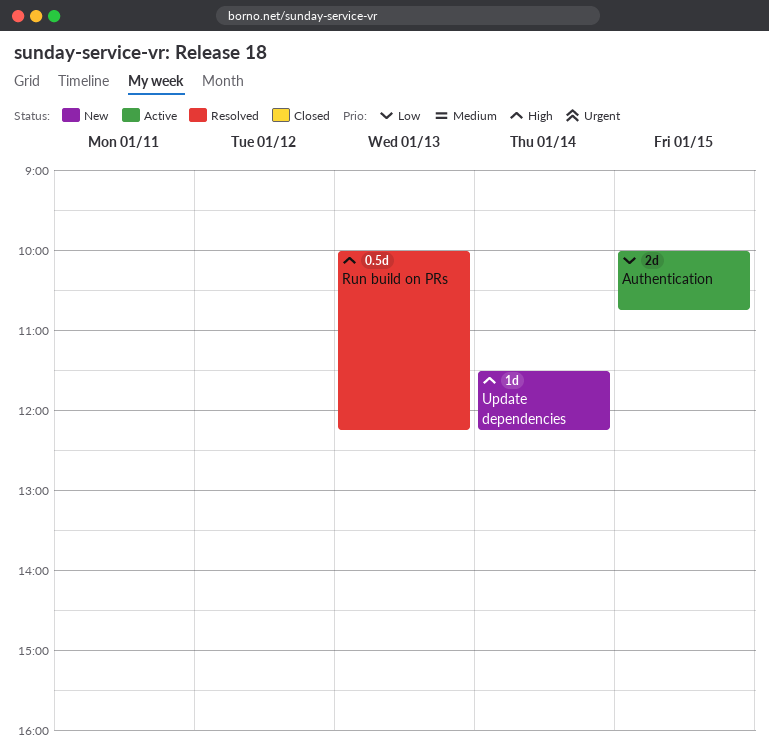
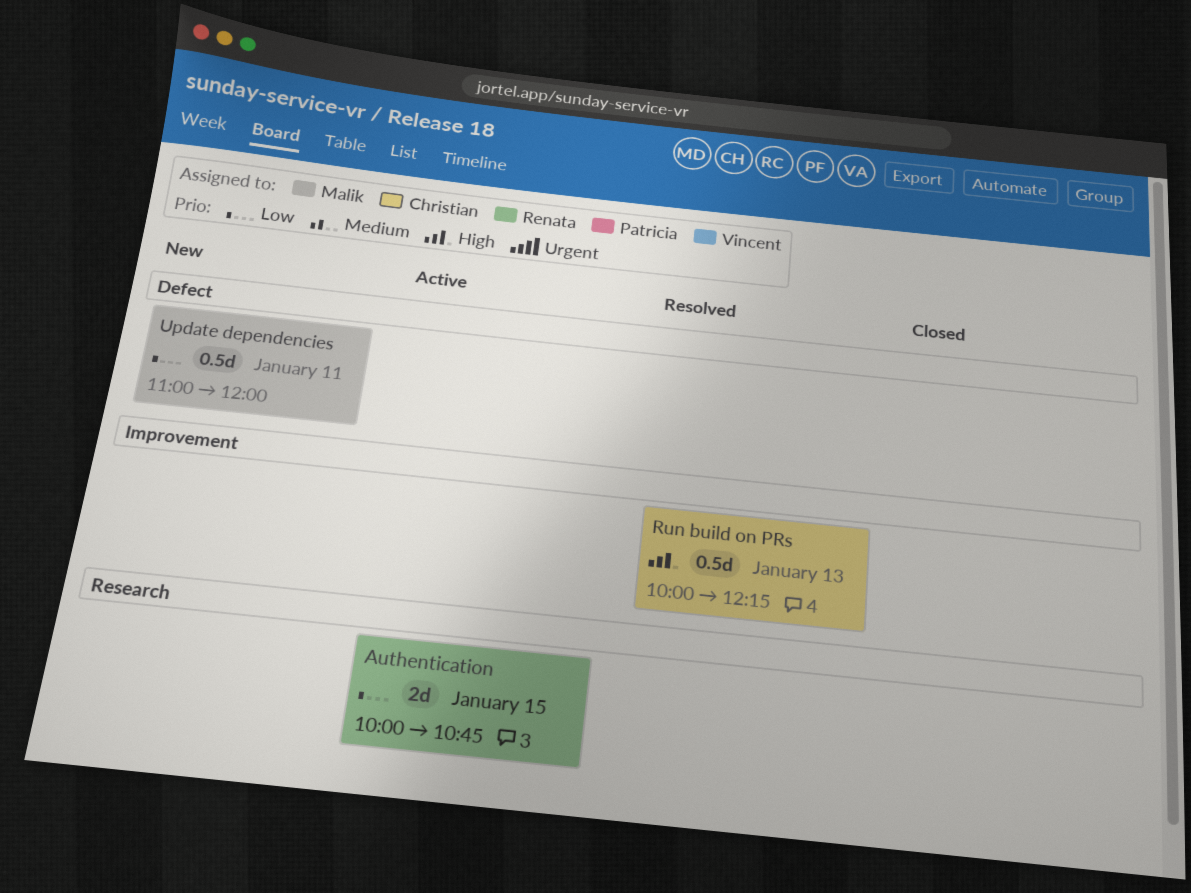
Update dependencies, priority: High -> Low
Update dependencies, estimate: 1d -> 0.5d
Update dependencies, day: Jan 14 -> Jan 11
Update dependencies, begins: 11:30 -> 11:00
Update dependencies, ends: 12:15 -> 12:00

